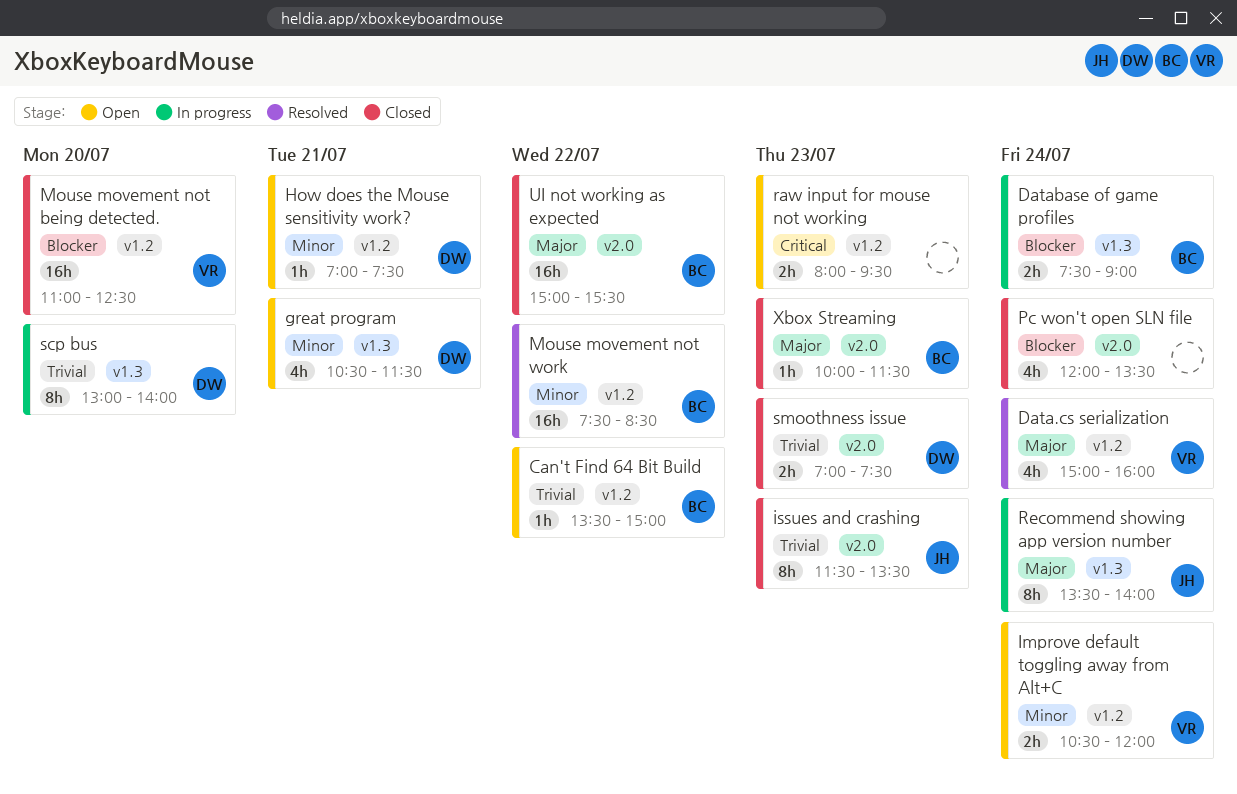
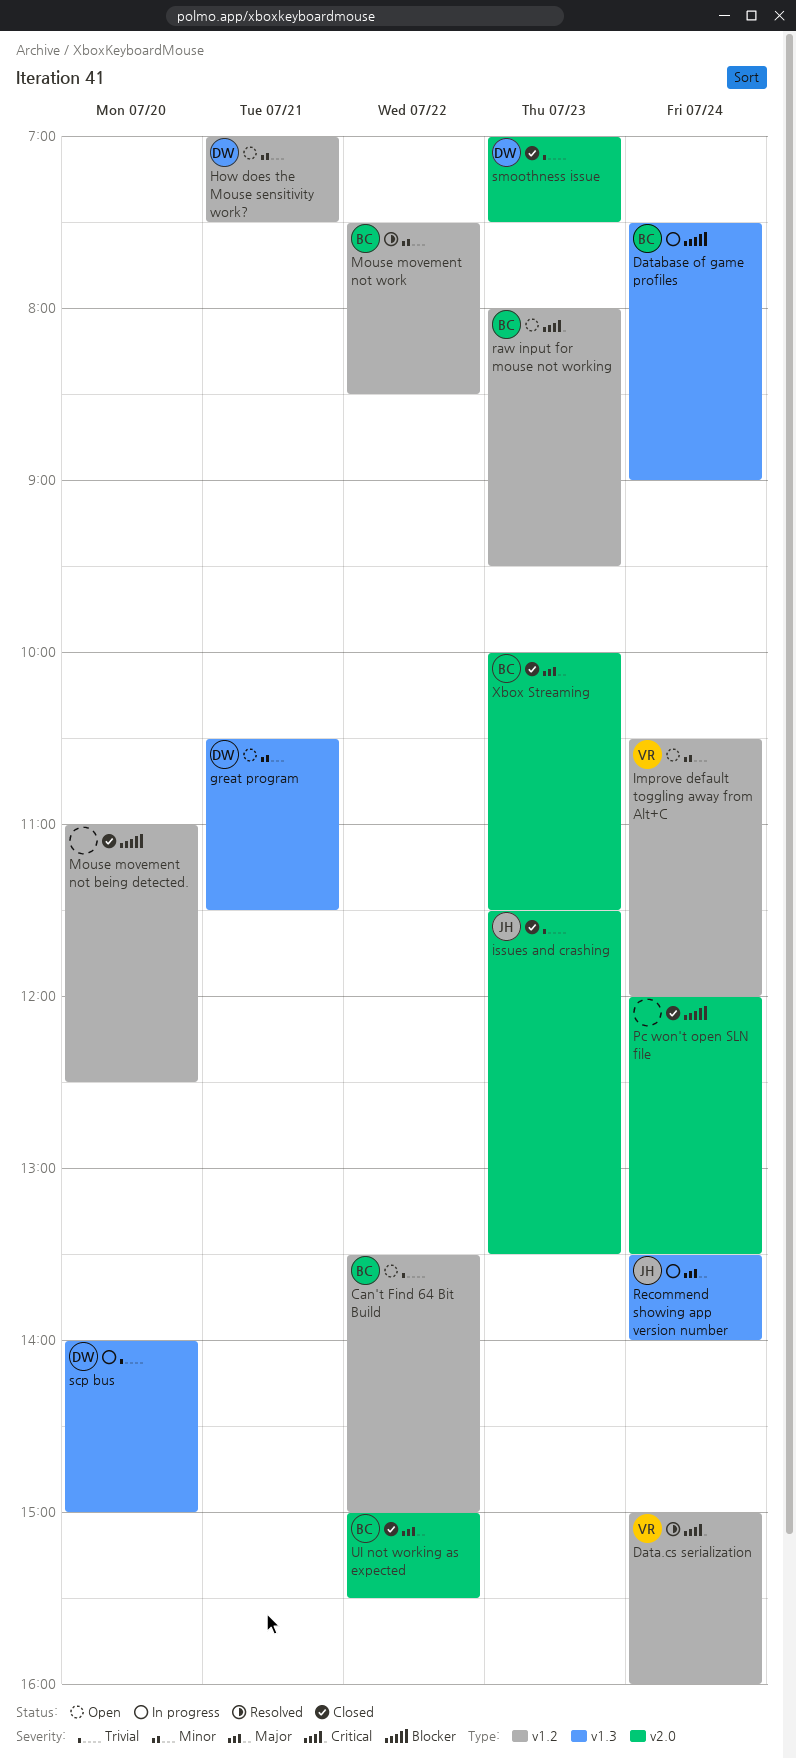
Data.cs serialization, priority: Major -> Critical
Mouse movement not being detected., owner: VR -> none
raw input for mouse not working, owner: none -> BC
scp bus, begins: 13:00 -> 14:00
scp bus, ends: 14:00 -> 15:00

